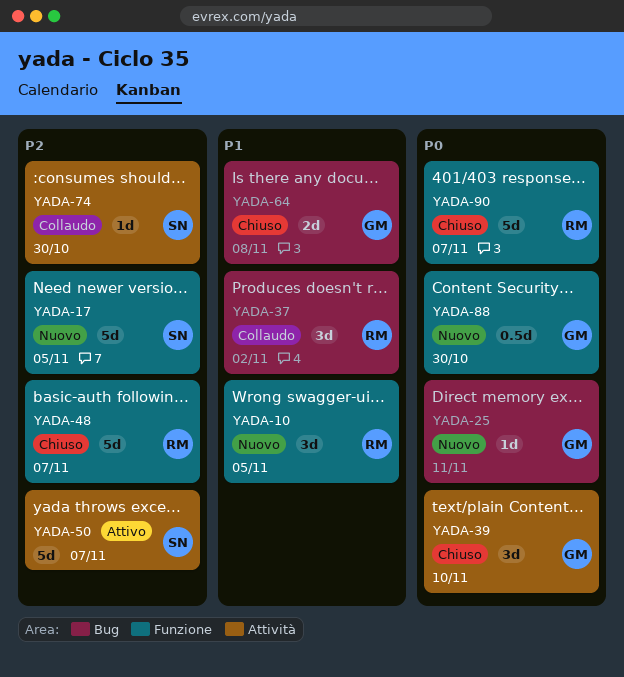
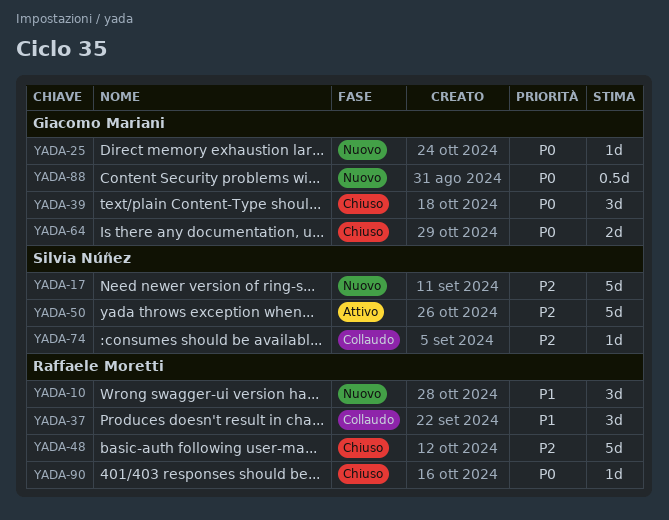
YADA-64, priority: P1 -> P0
YADA-90, estimate: 5d -> 1d

